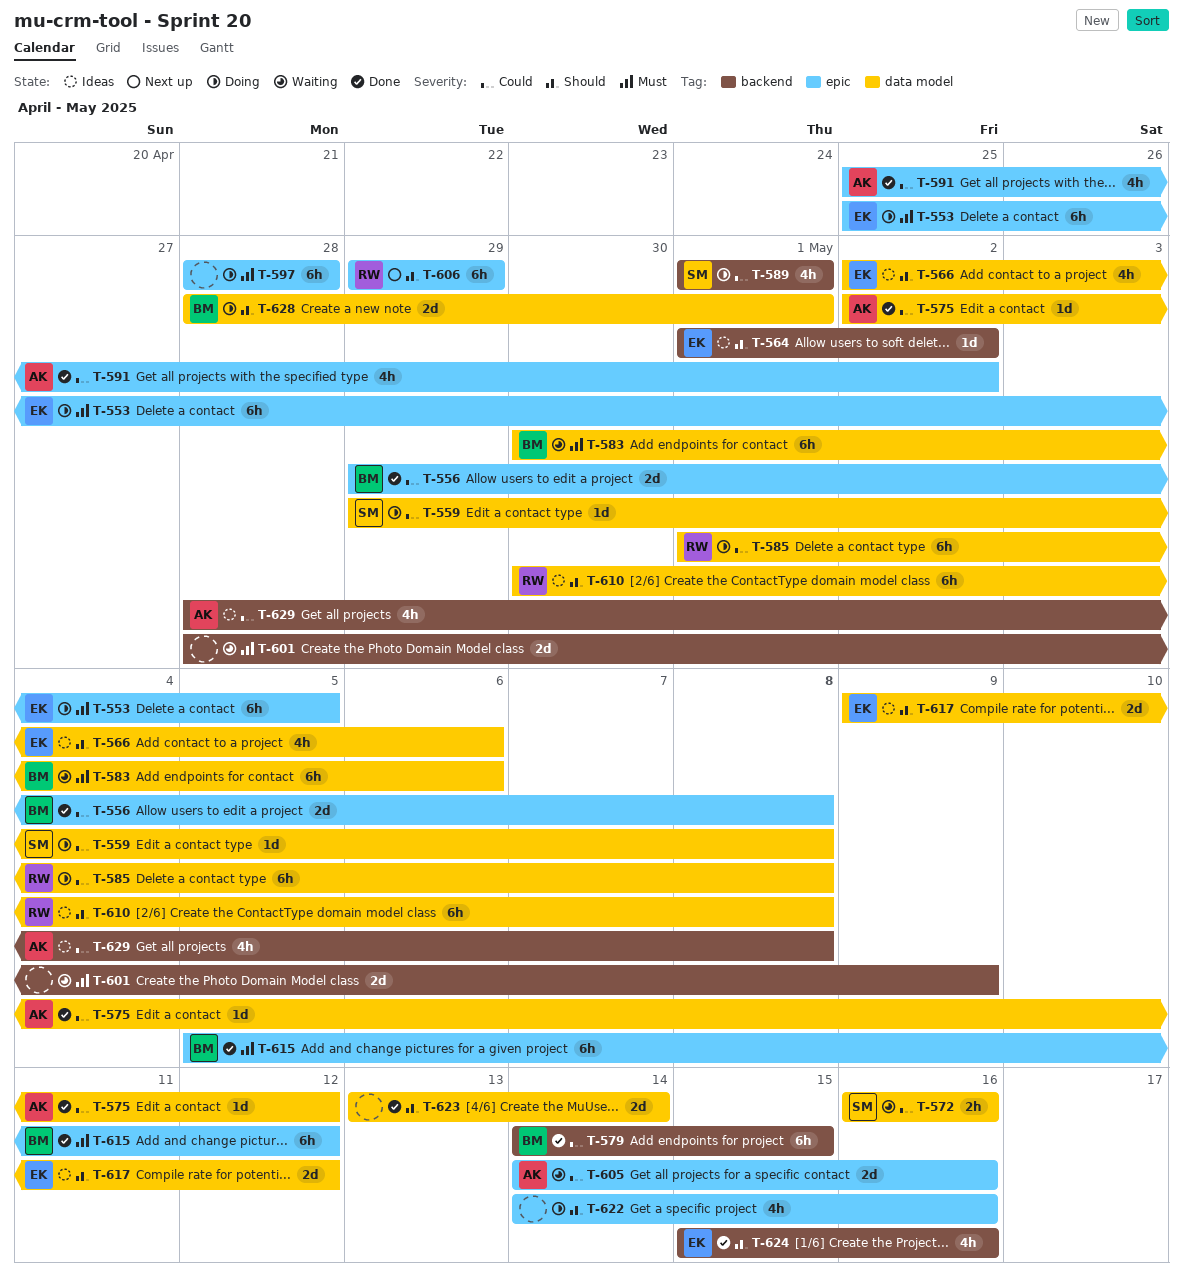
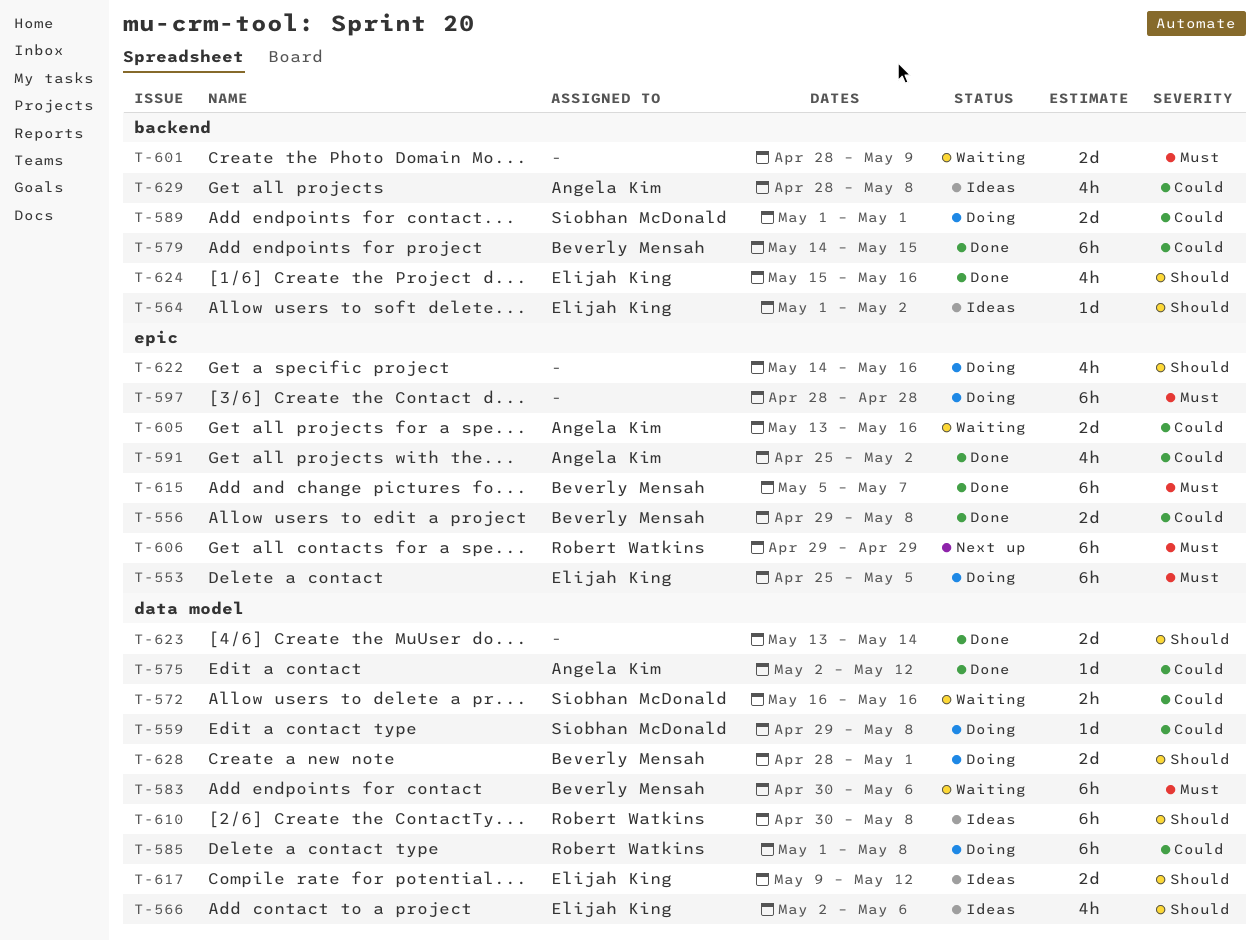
T-589, estimate: 4h -> 2d
T-605, start: May 14 -> May 13
T-606, priority: Should -> Must
T-615, due: May 12 -> May 7

